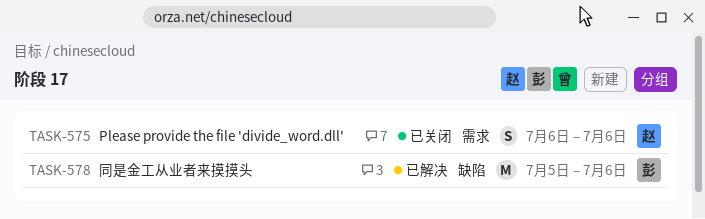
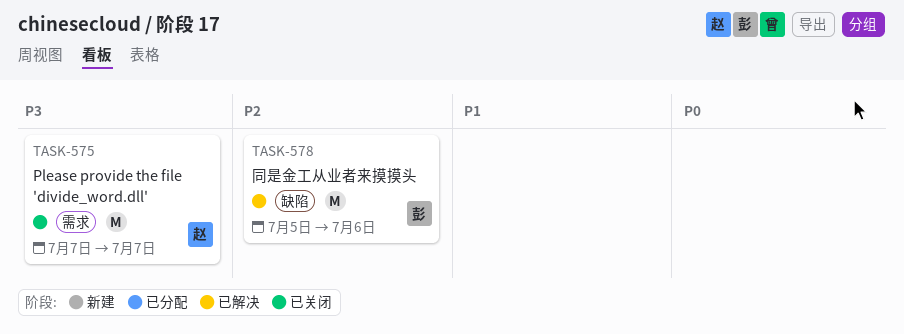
TASK-575, estimate: S -> M
TASK-575, start: Jul 6 -> Jul 7
TASK-575, due: Jul 6 -> Jul 7

